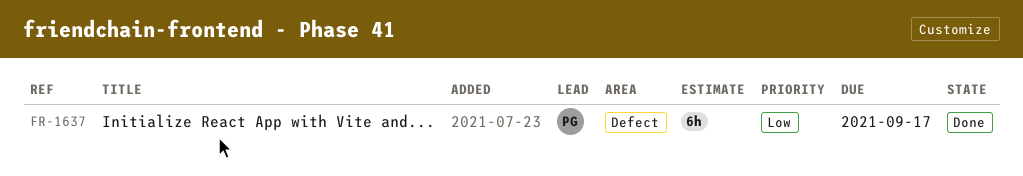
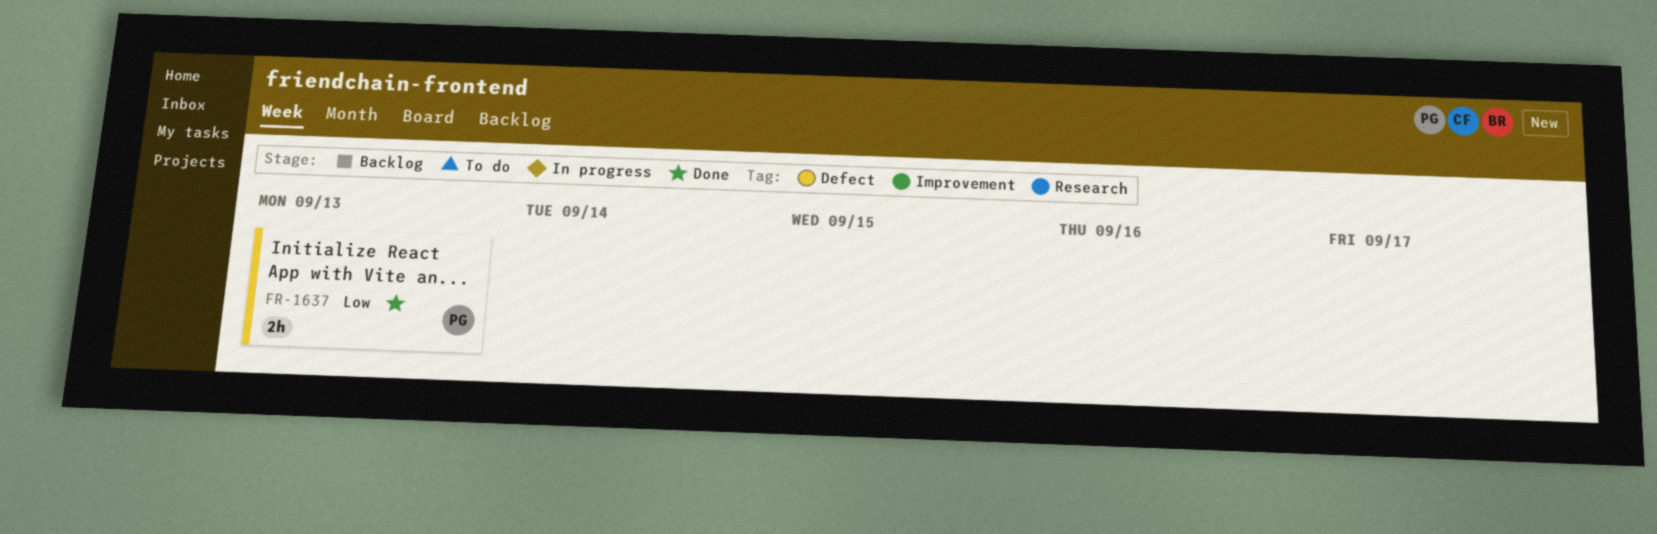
FR-1637, estimate: 6h -> 2h
FR-1637, due: Sep 17 -> Sep 13

